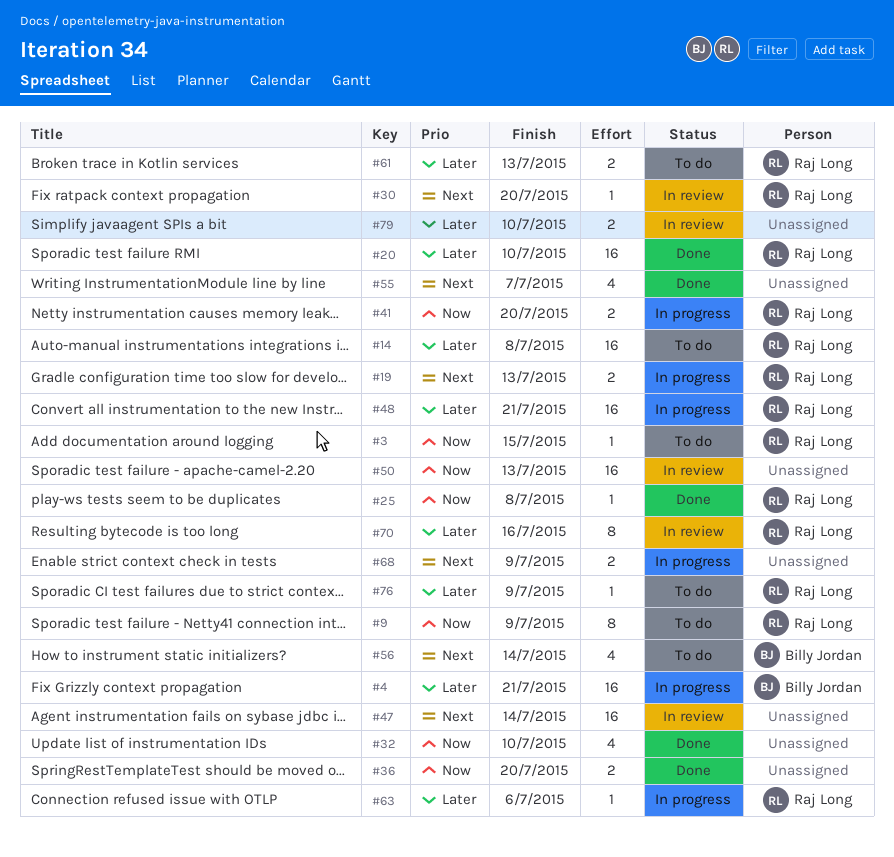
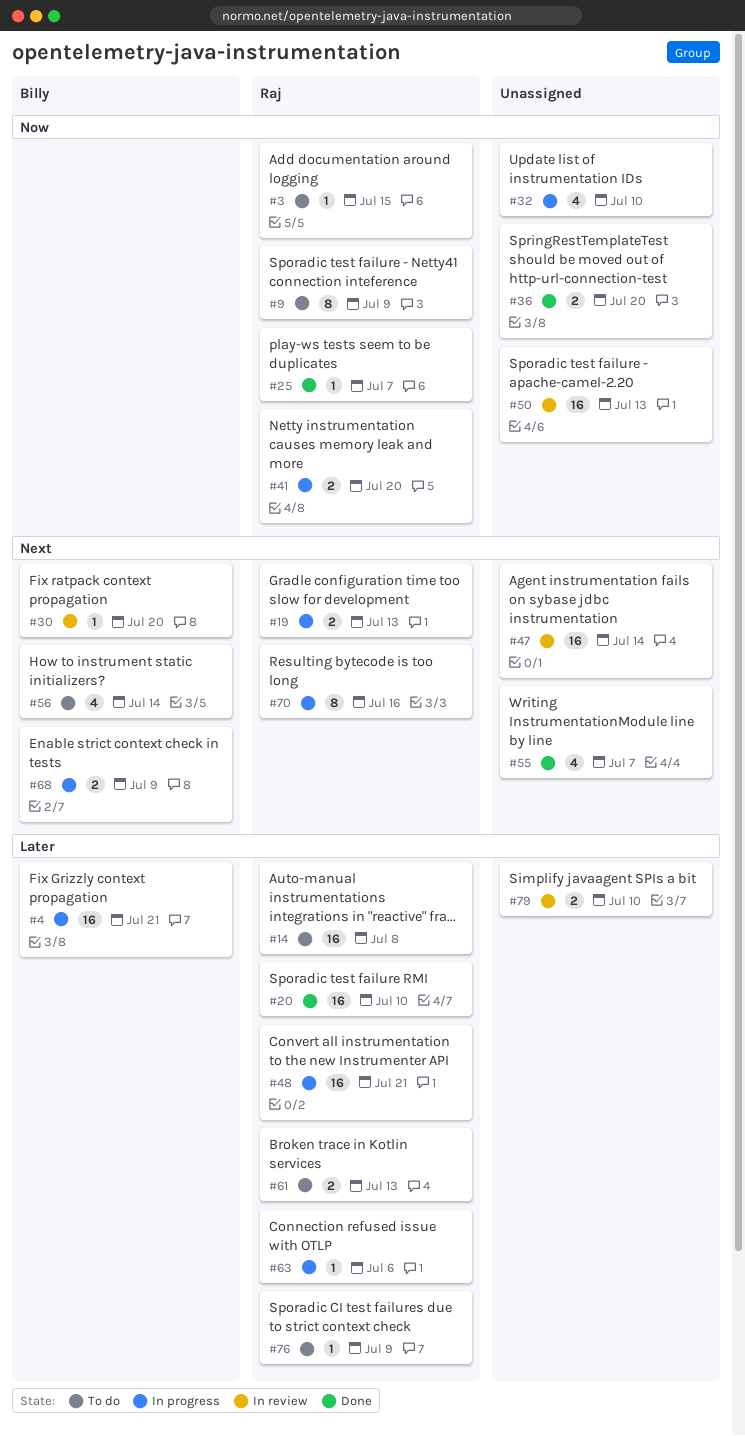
#25, due: Jul 8 -> Jul 7
#30, owner: Raj Long -> Billy Jordan
#32, status: Done -> In progress
#68, owner: none -> Billy Jordan
#70, status: In review -> In progress
#70, priority: Later -> Next

